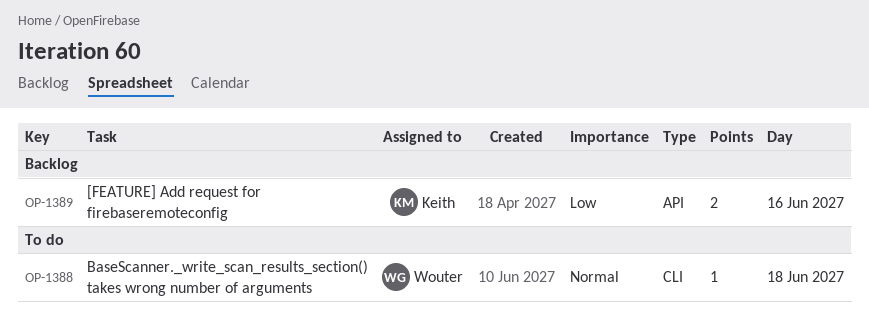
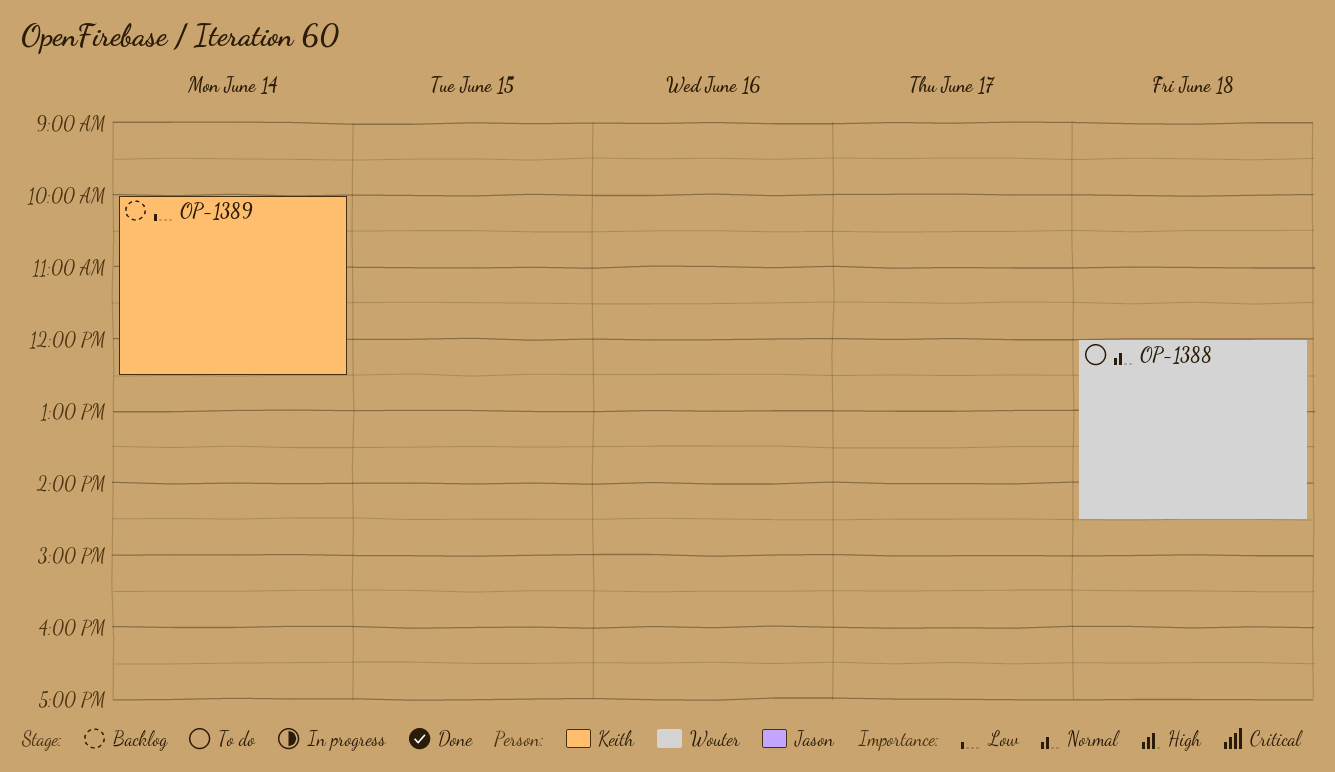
OP-1389, day: Jun 16 -> Jun 14

